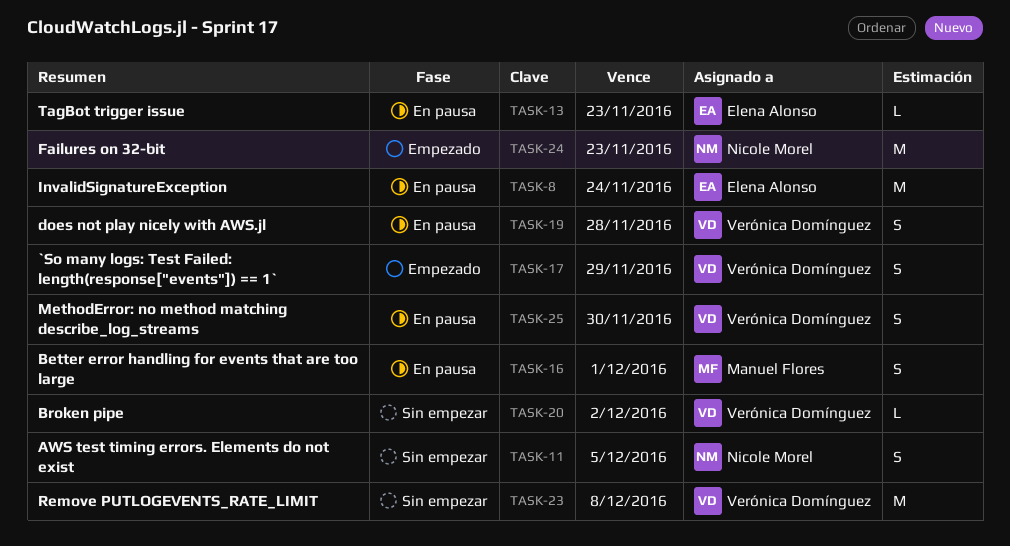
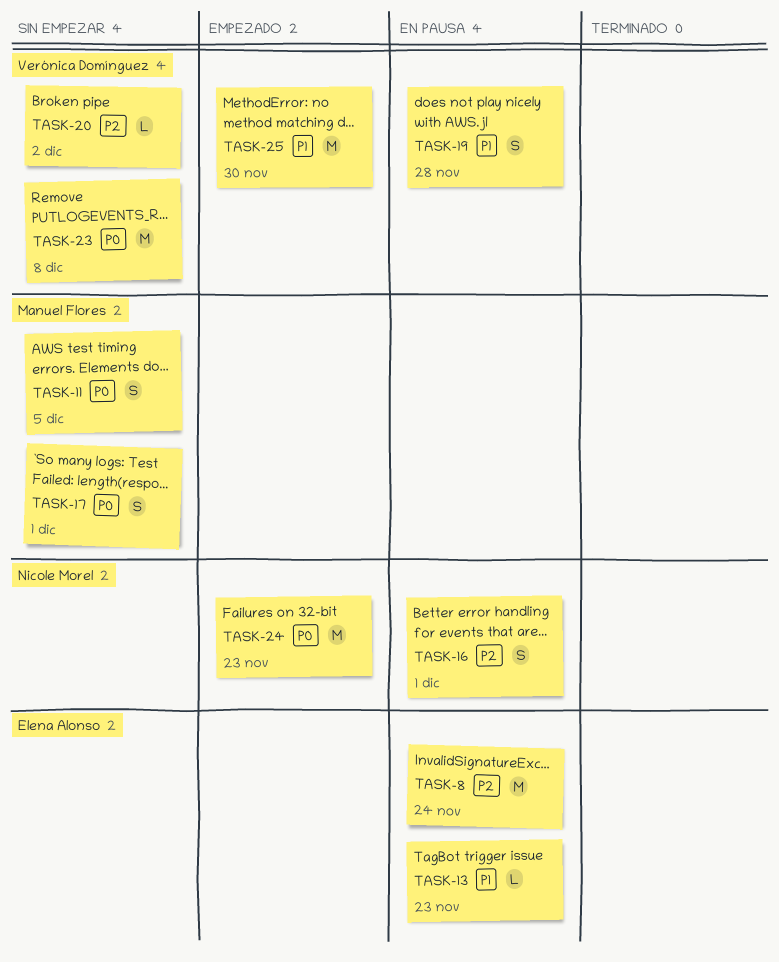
TASK-11, owner: Nicole Morel -> Manuel Flores
TASK-16, owner: Manuel Flores -> Nicole Morel
TASK-17, status: Empezado -> Sin empezar
TASK-17, owner: Verónica Domínguez -> Manuel Flores
TASK-17, due: Nov 29 -> Dec 1
TASK-25, status: En pausa -> Empezado
TASK-25, estimate: S -> M

